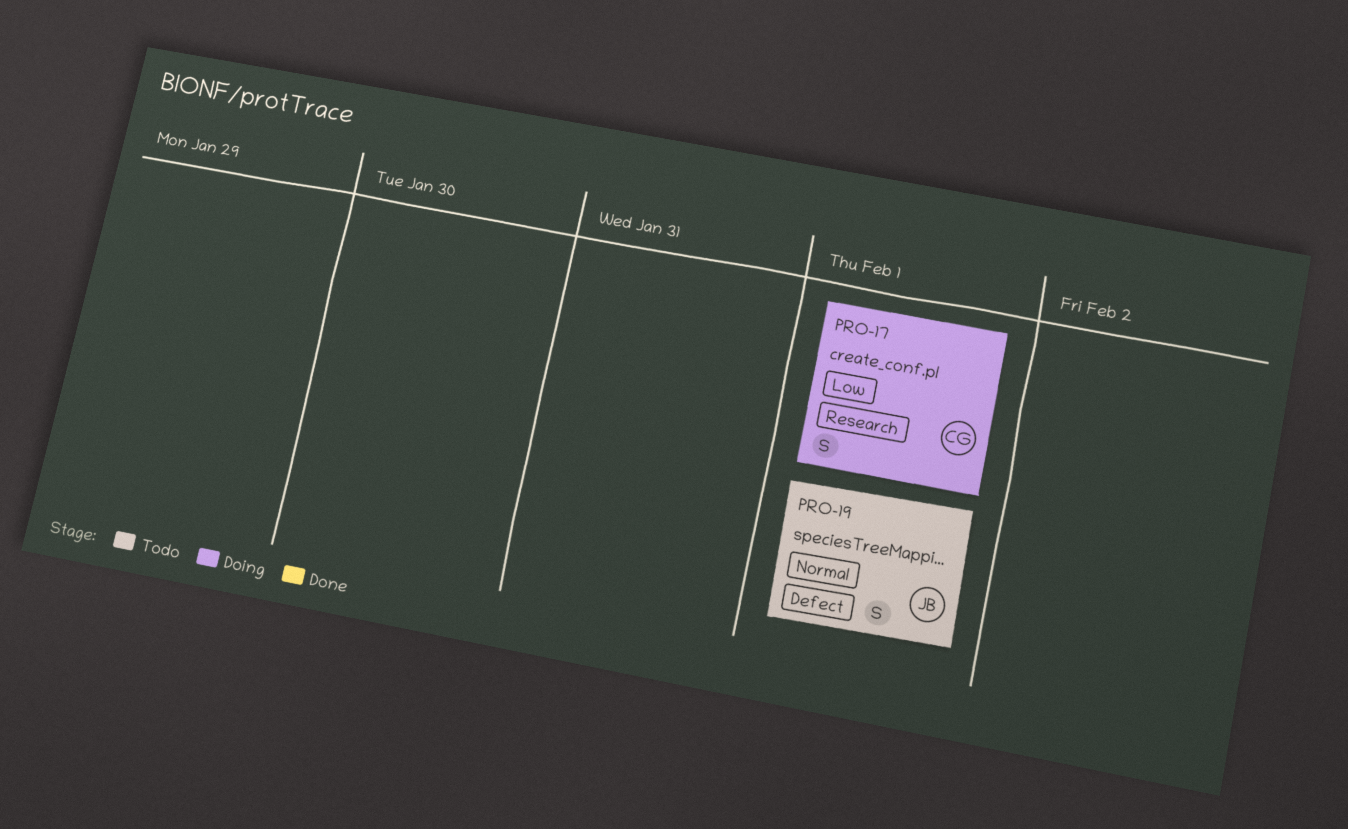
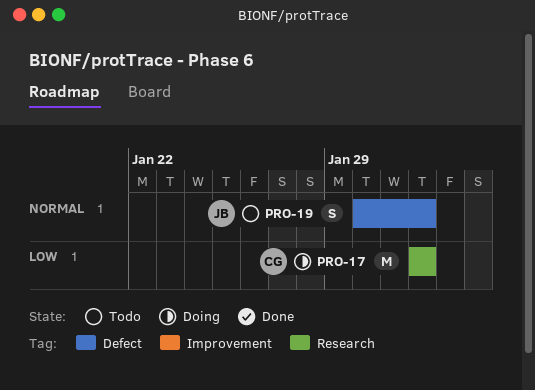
PRO-17, estimate: S -> M

